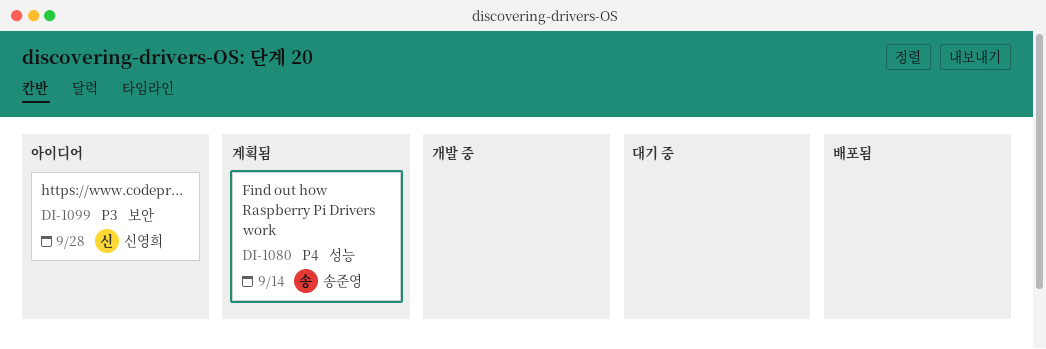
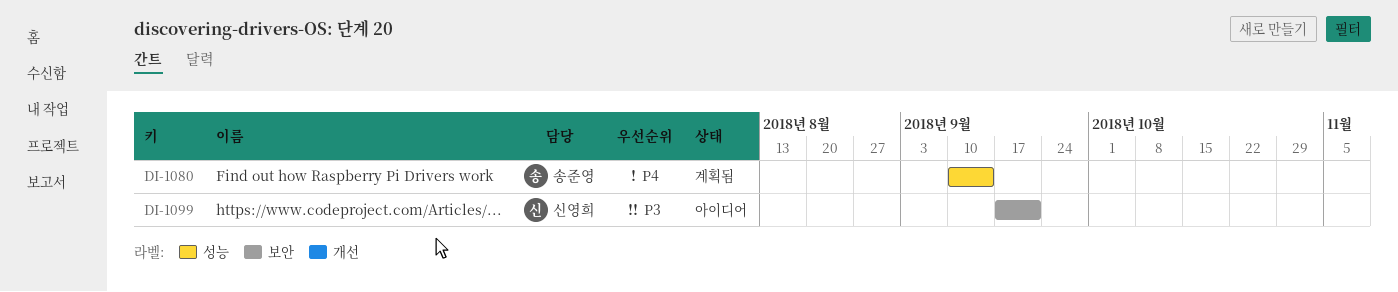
DI-1099, due: Sep 28 -> Sep 21

